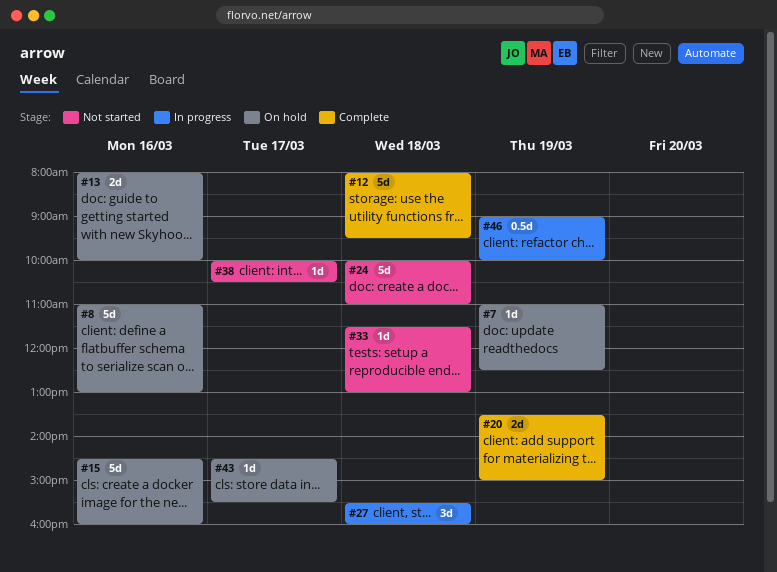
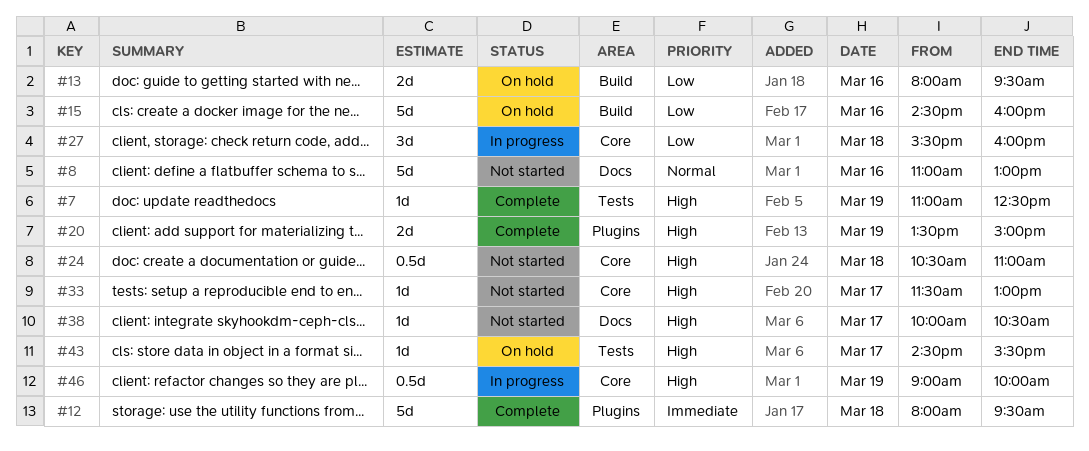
#7, status: On hold -> Complete
#8, status: On hold -> Not started
#13, ends: 10:00 -> 09:30
#24, estimate: 5d -> 0.5d
#24, begins: 10:00 -> 10:30
#33, day: Mar 18 -> Mar 17

